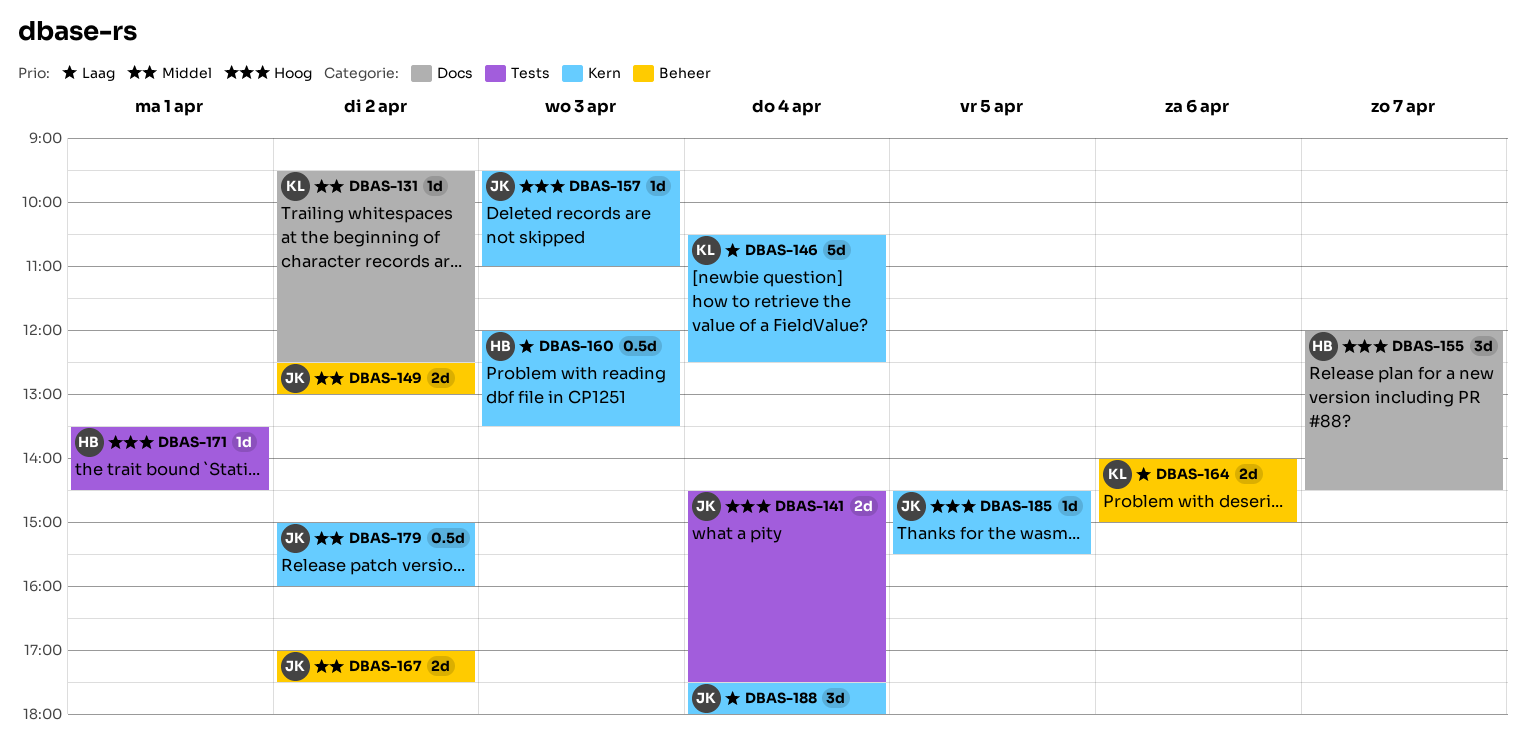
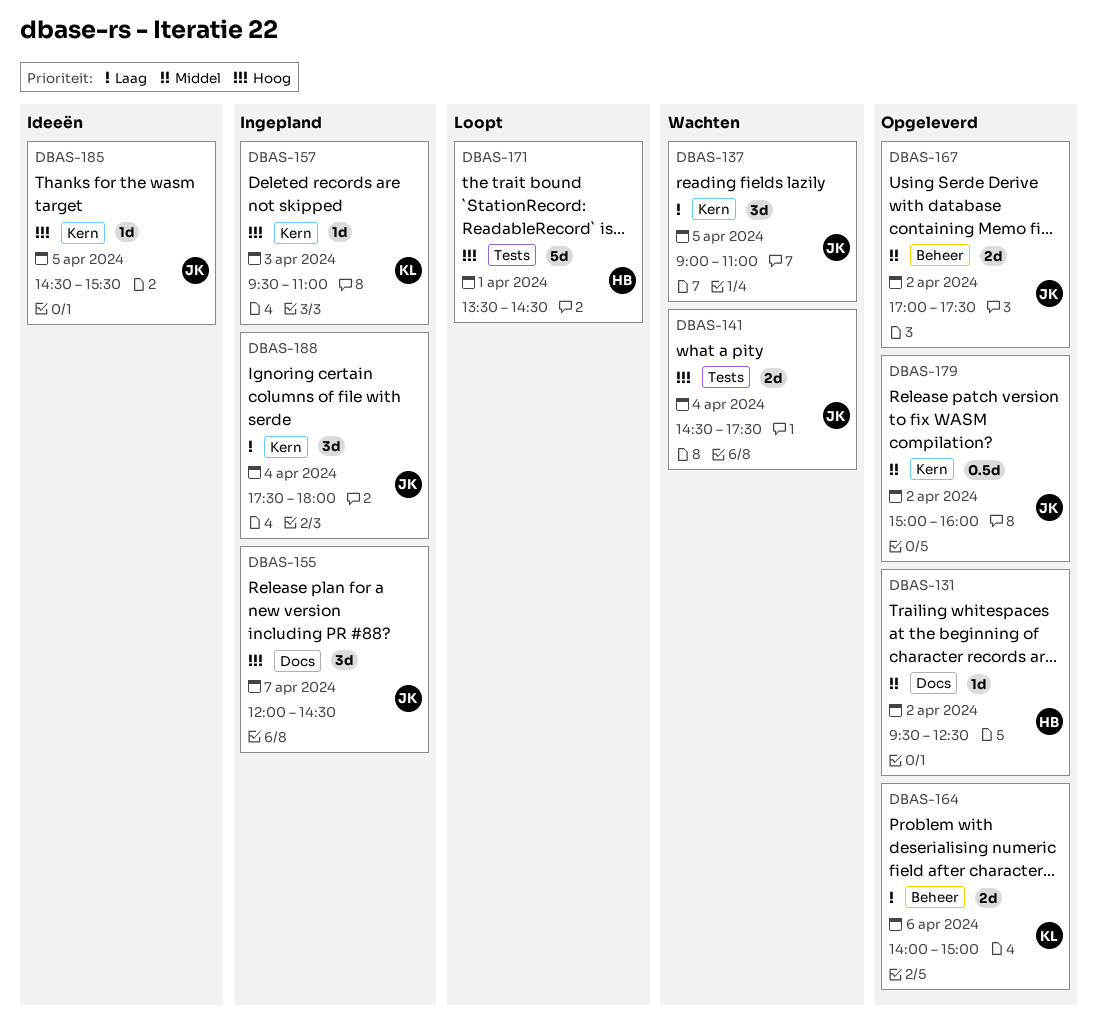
DBAS-131, owner: KL -> HB
DBAS-137: none -> present
DBAS-146: present -> none
DBAS-149: present -> none
DBAS-155, owner: HB -> JK
DBAS-157, owner: JK -> KL
DBAS-160: present -> none
DBAS-171, estimate: 1d -> 5d

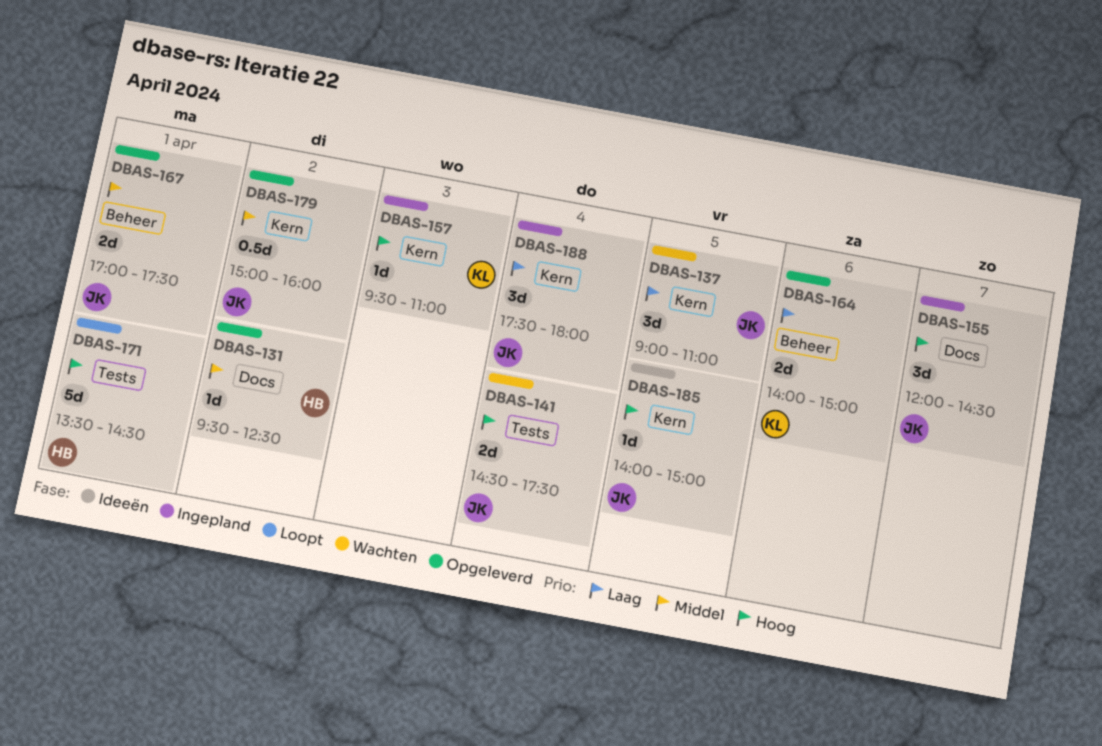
DBAS-167, day: Apr 2 -> Apr 1
DBAS-185, begins: 14:30 -> 14:00
DBAS-185, ends: 15:30 -> 15:00

